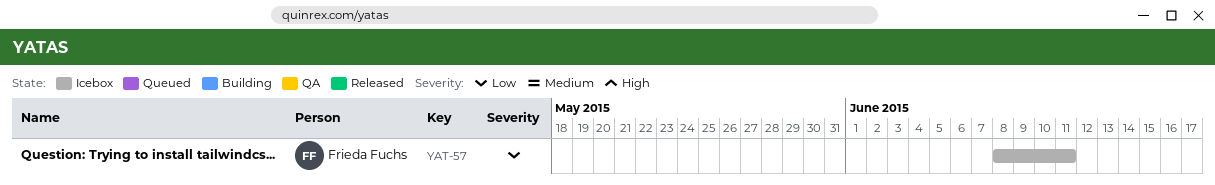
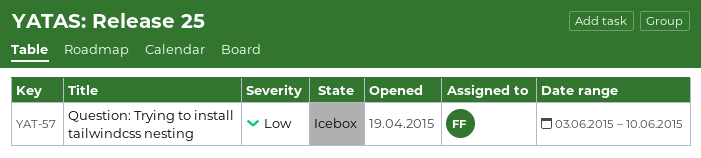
YAT-57, start: Jun 8 -> Jun 3
YAT-57, due: Jun 11 -> Jun 10

